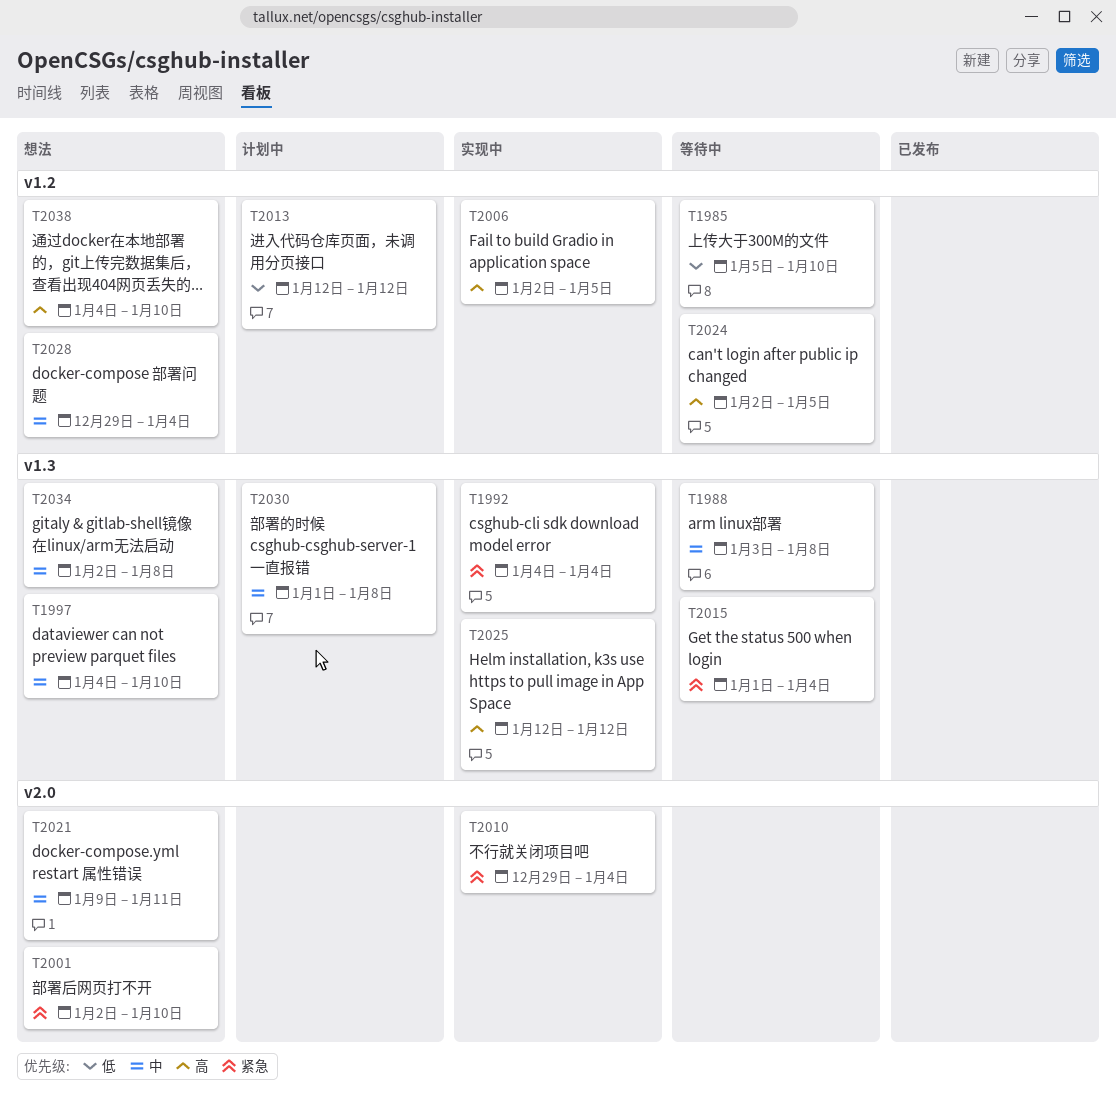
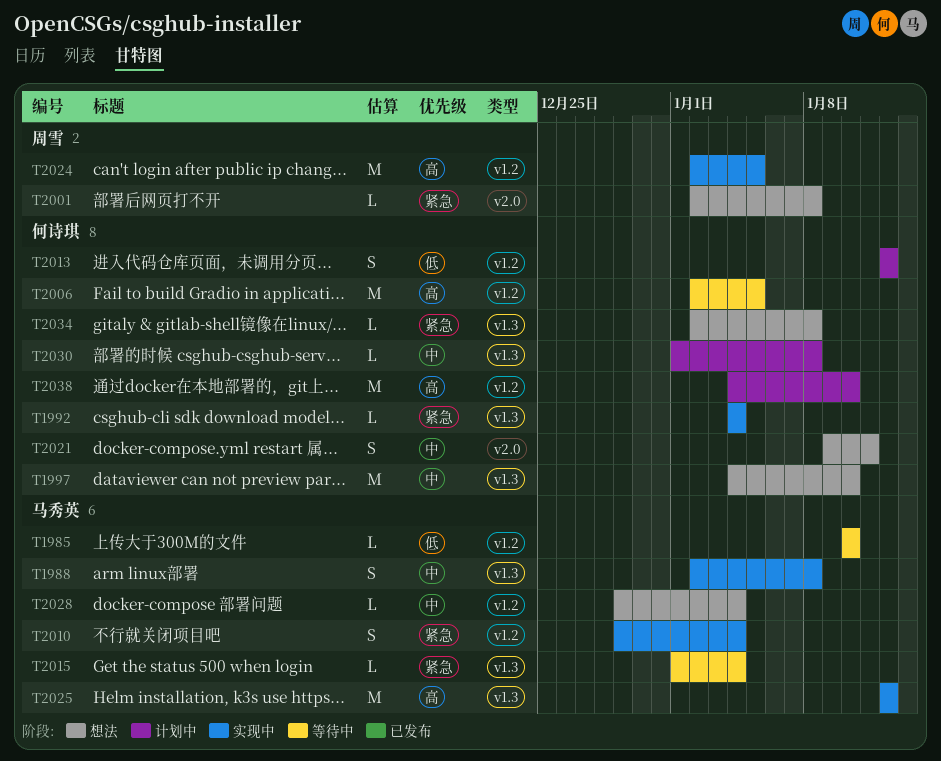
T1985, start: Jan 5 -> Jan 10
T1988, status: 等待中 -> 实现中
T1988, start: Jan 3 -> Jan 2
T2001, due: Jan 10 -> Jan 8
T2006, status: 实现中 -> 等待中
T2010, label: v2.0 -> v1.2
T2024, status: 等待中 -> 实现中
T2034, priority: 中 -> 紧急
T2038, status: 想法 -> 计划中

